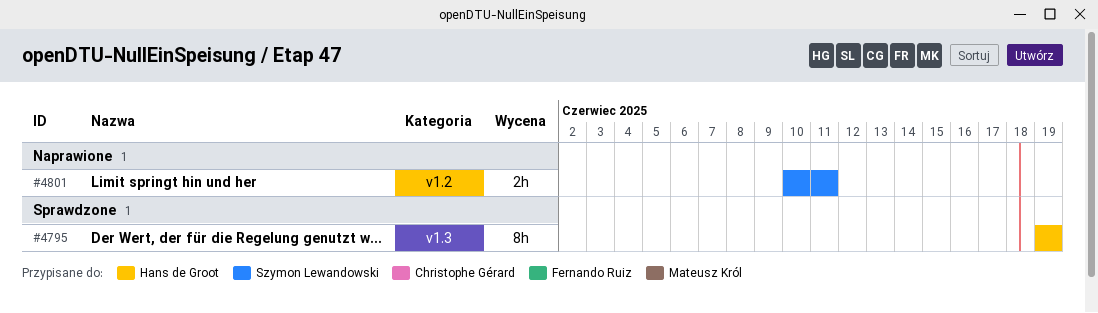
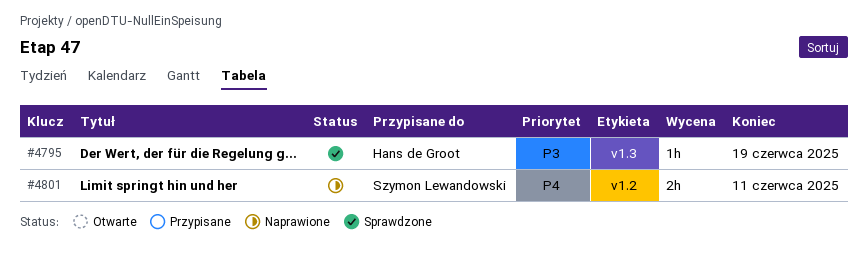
#4795, estimate: 8h -> 1h

